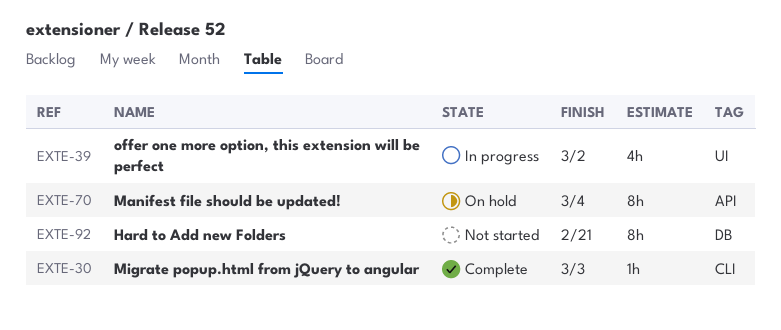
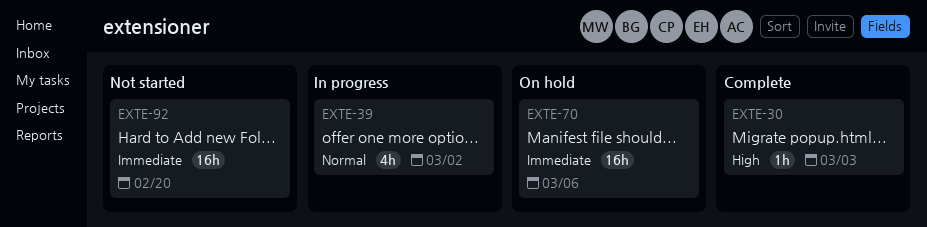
EXTE-70, estimate: 8h -> 16h
EXTE-70, due: Mar 4 -> Mar 6
EXTE-92, estimate: 8h -> 16h
EXTE-92, due: Feb 21 -> Feb 20

